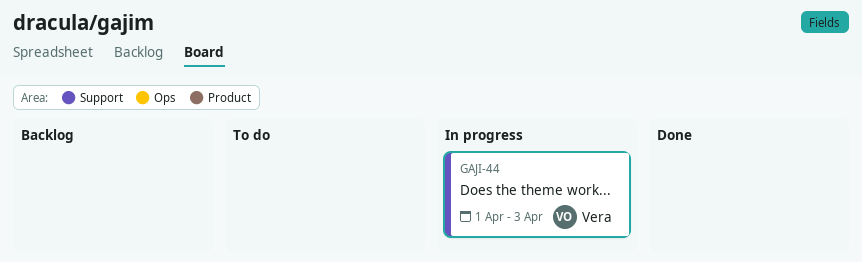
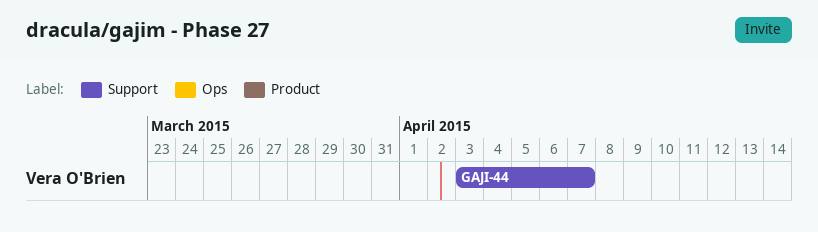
GAJI-44, start: Apr 1 -> Apr 3
GAJI-44, due: Apr 3 -> Apr 7

